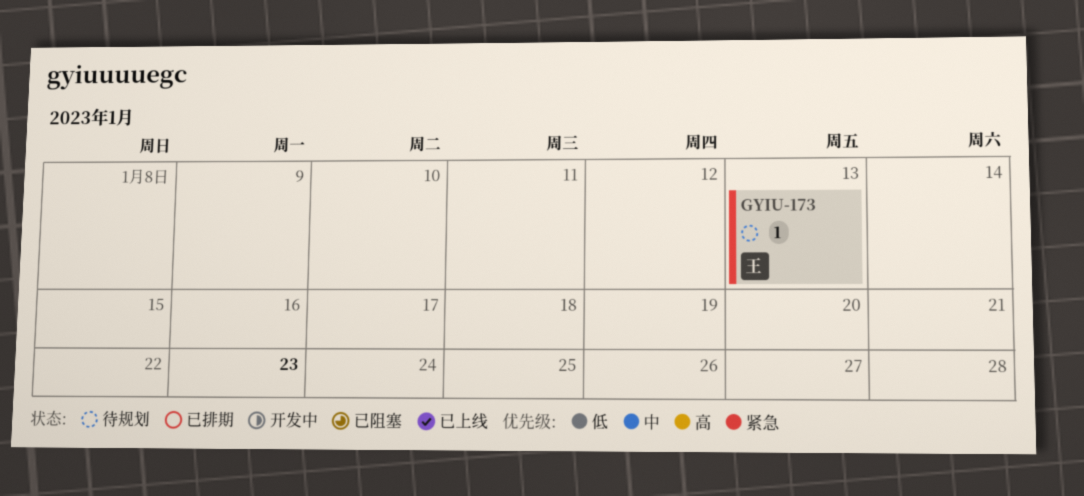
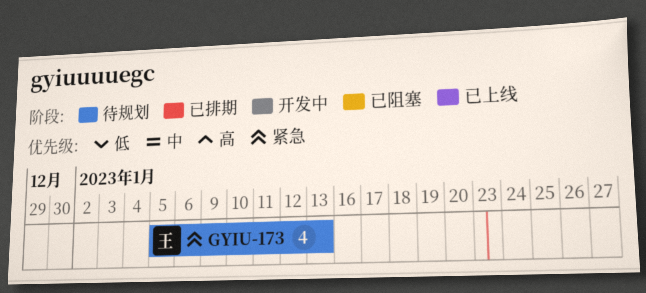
GYIU-173, estimate: 1 -> 4

